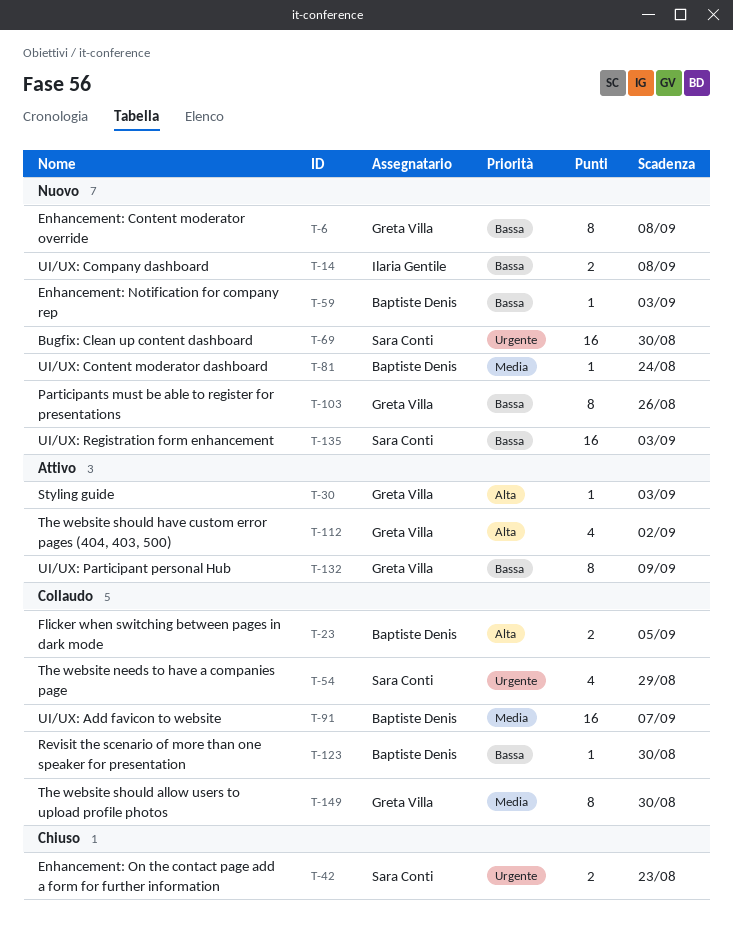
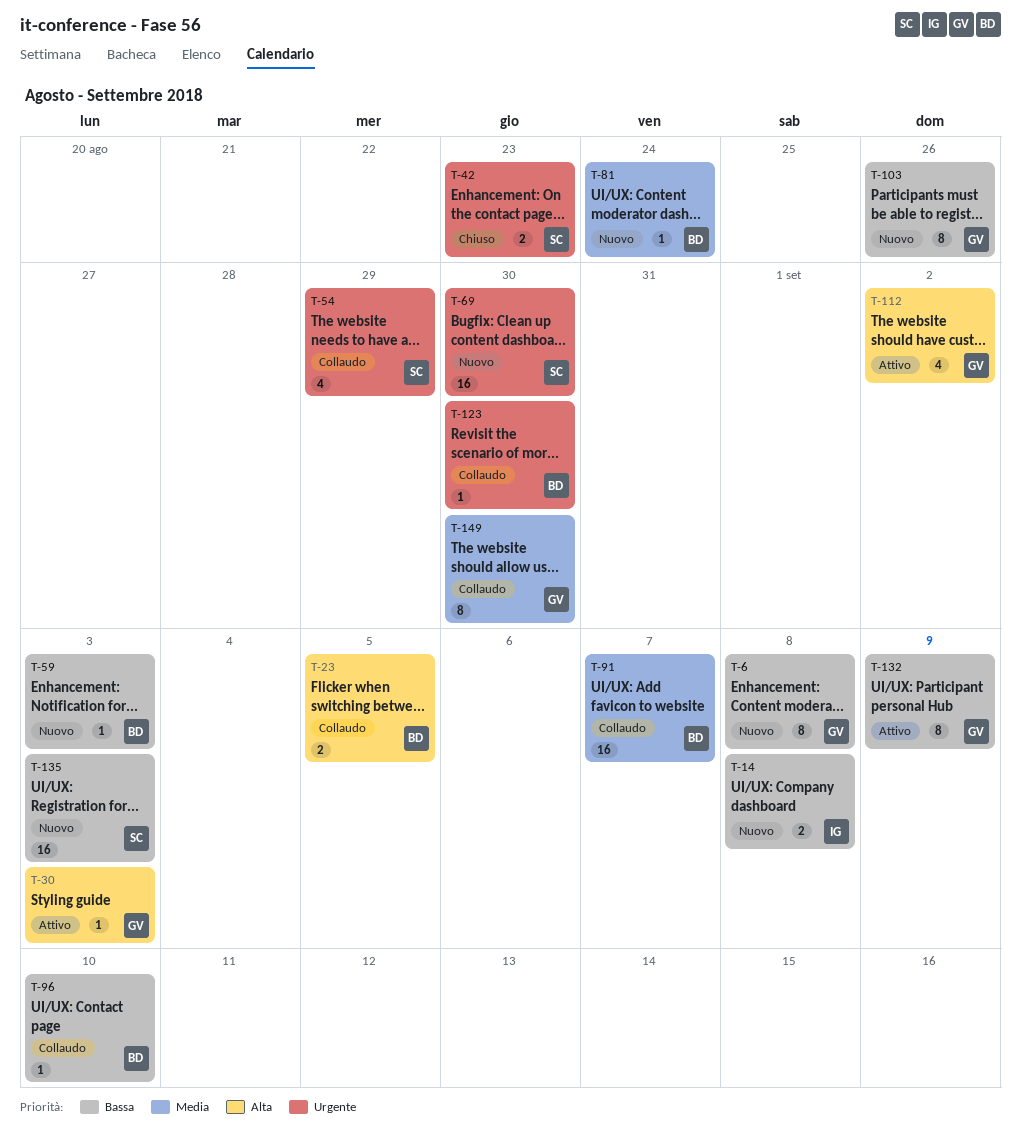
T-96: none -> present
T-123, priority: Bassa -> Urgente

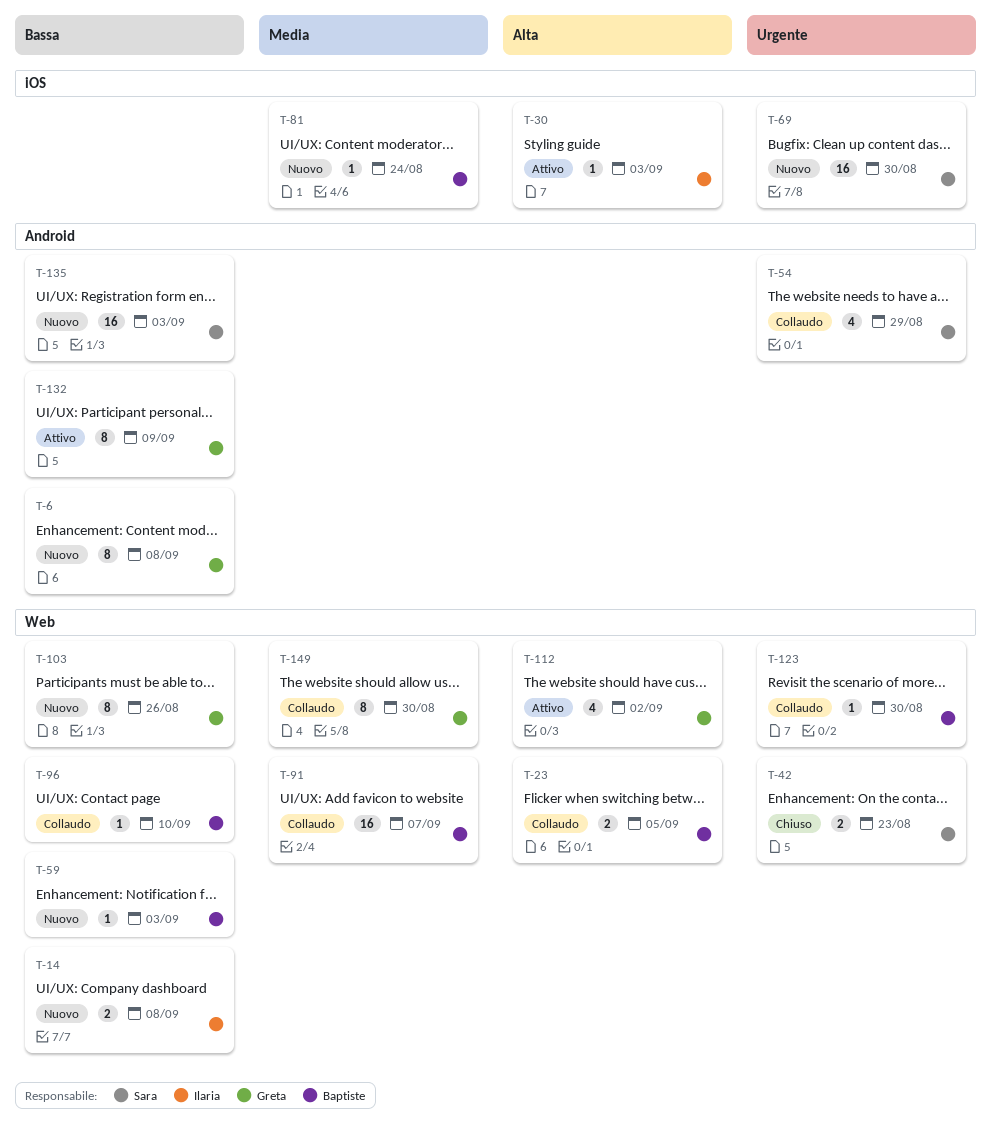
T-30, owner: Greta -> Ilaria

